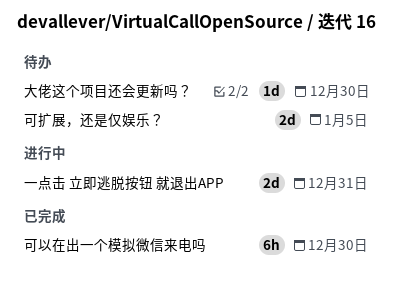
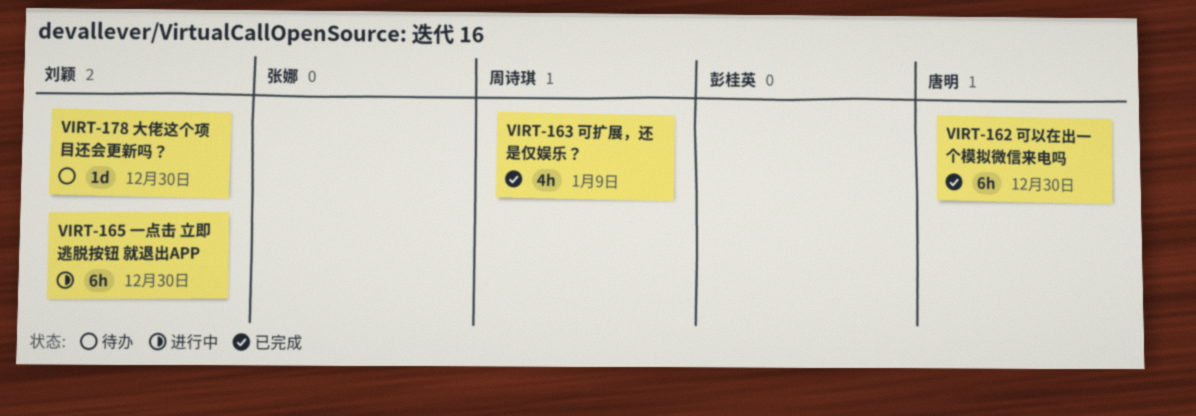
一点击 立即逃脱按钮 就退出APP, estimate: 2d -> 6h
一点击 立即逃脱按钮 就退出APP, due: Dec 31 -> Dec 30
可扩展，还是仅娱乐？, status: 待办 -> 已完成
可扩展，还是仅娱乐？, estimate: 2d -> 4h
可扩展，还是仅娱乐？, due: Jan 5 -> Jan 9

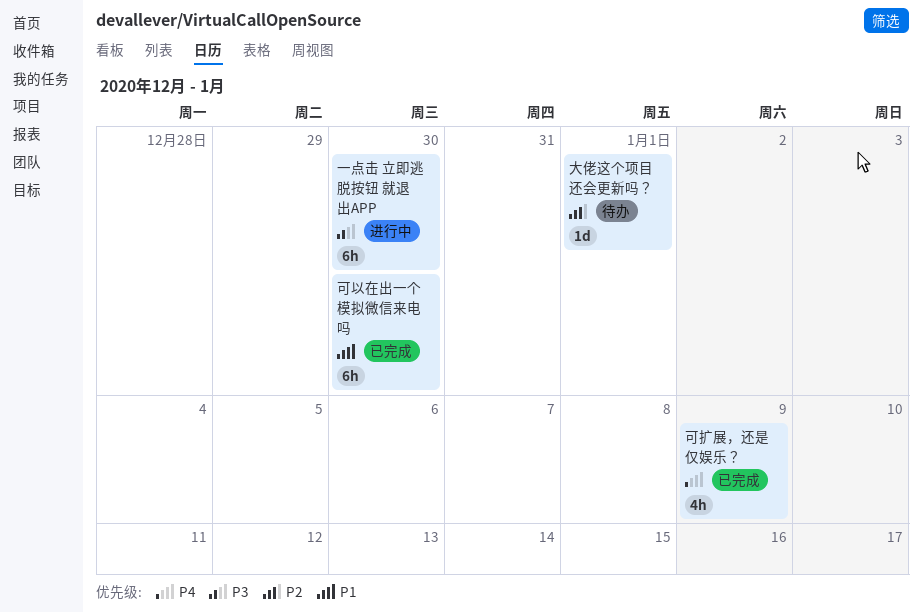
大佬这个项目还会更新吗？, due: Dec 30 -> Jan 1

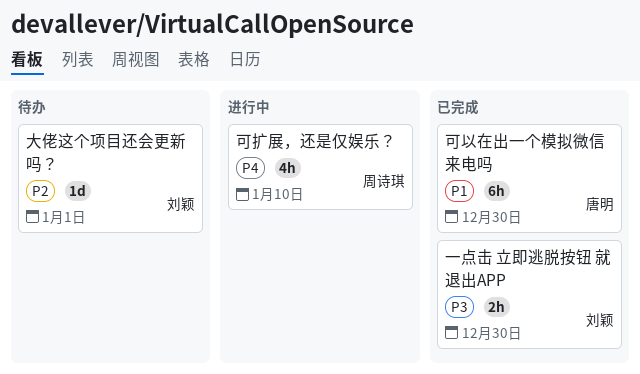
一点击 立即逃脱按钮 就退出APP, status: 进行中 -> 已完成
一点击 立即逃脱按钮 就退出APP, estimate: 6h -> 2h
可扩展，还是仅娱乐？, status: 已完成 -> 进行中
可扩展，还是仅娱乐？, due: Jan 9 -> Jan 10

